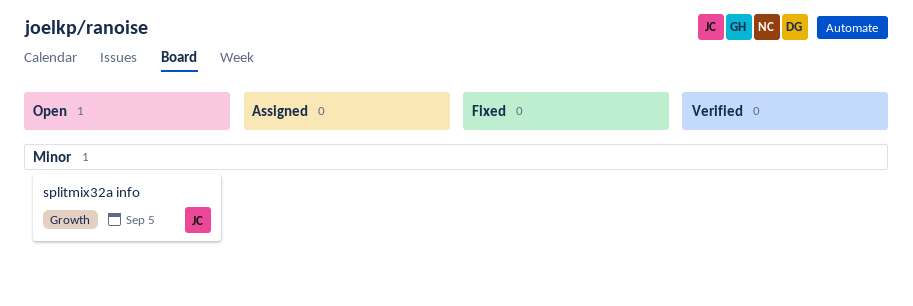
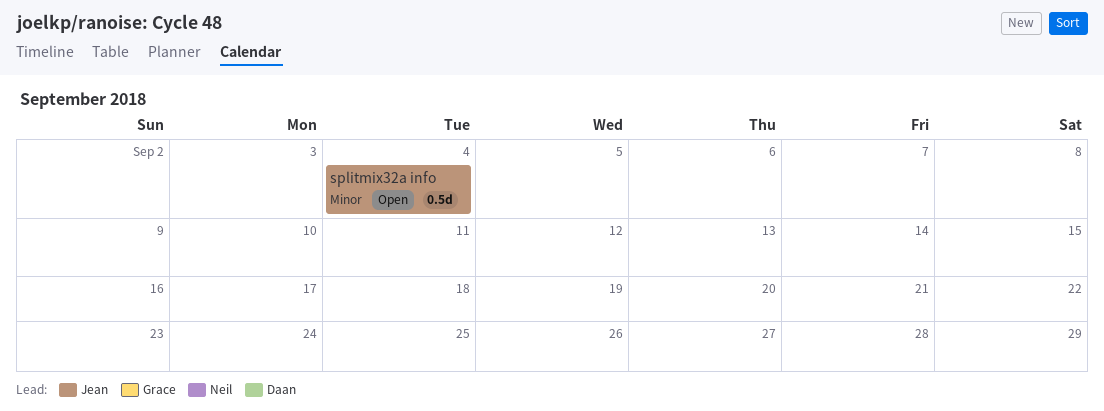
splitmix32a info, due: Sep 5 -> Sep 4

